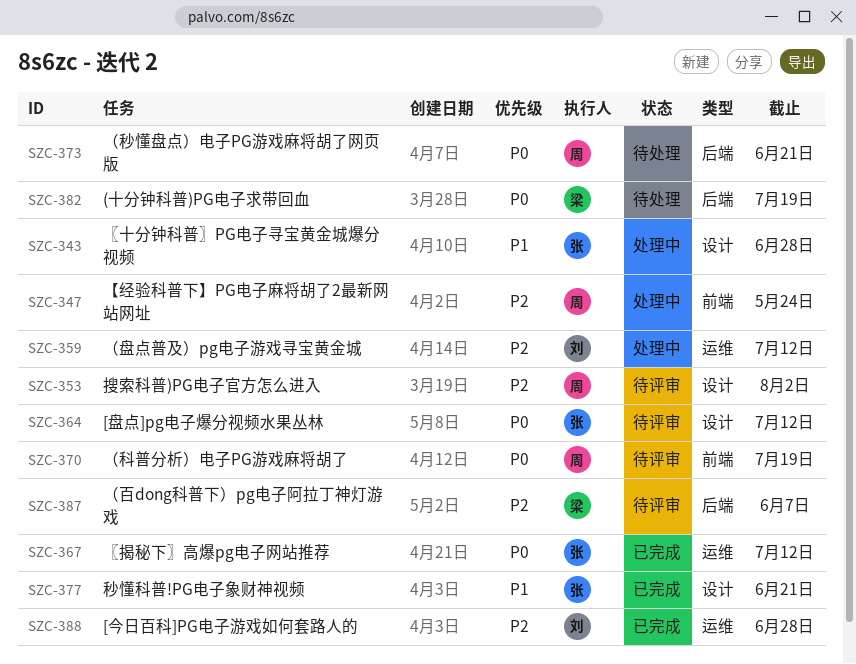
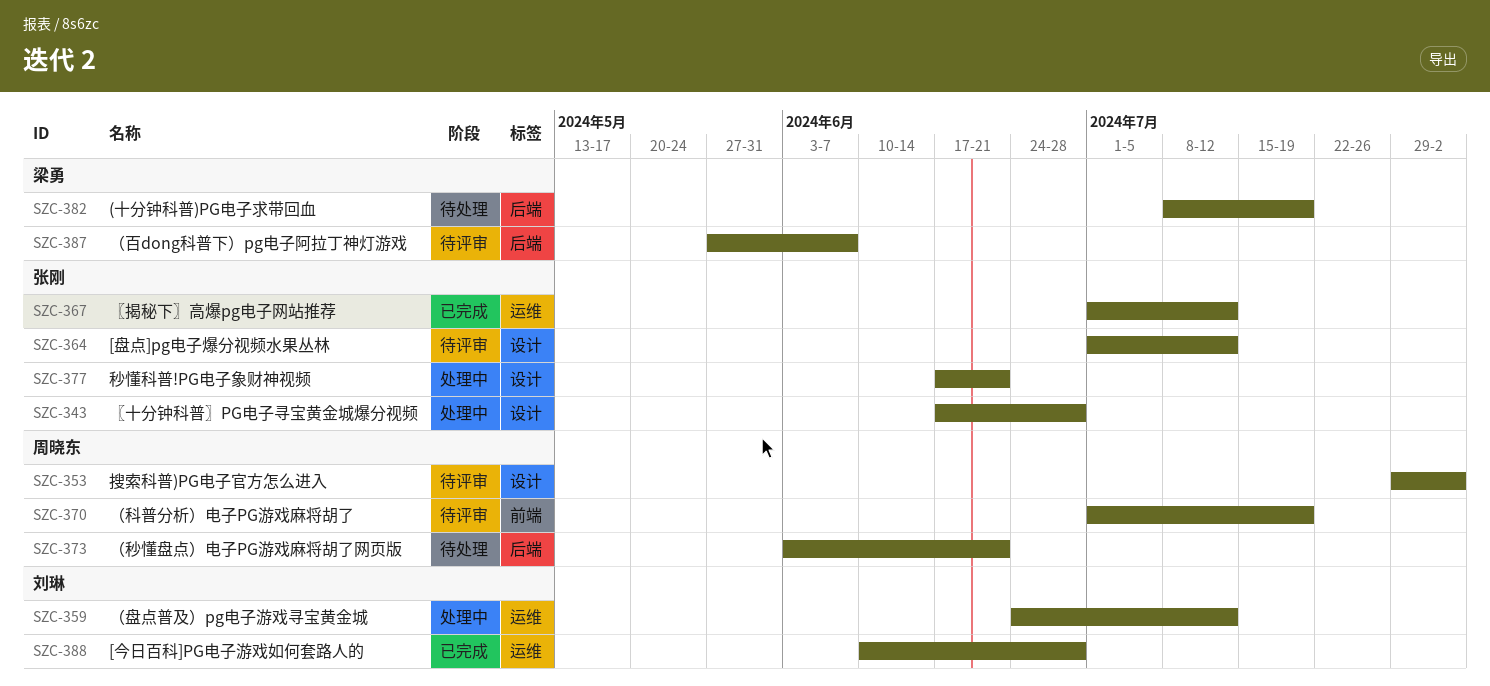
SZC-347: present -> none
SZC-377, status: 已完成 -> 处理中

